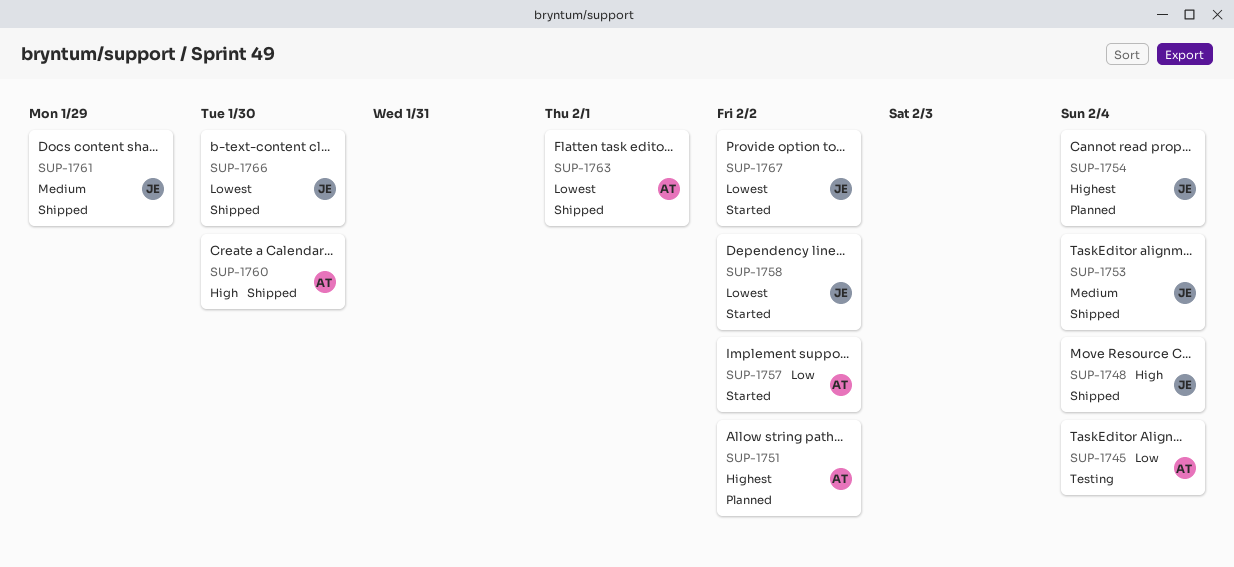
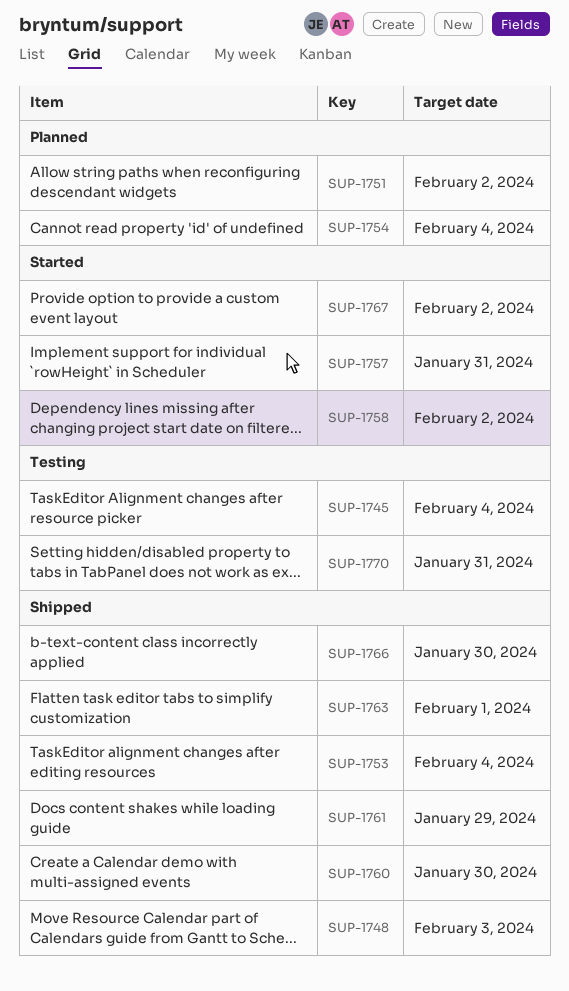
SUP-1748, due: Feb 4 -> Feb 3
SUP-1757, due: Feb 2 -> Jan 31
SUP-1770: none -> present

